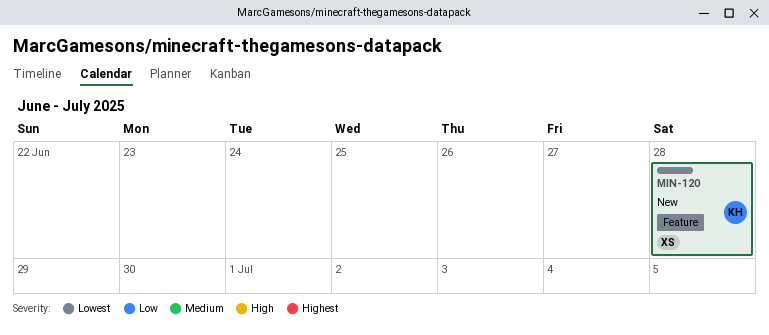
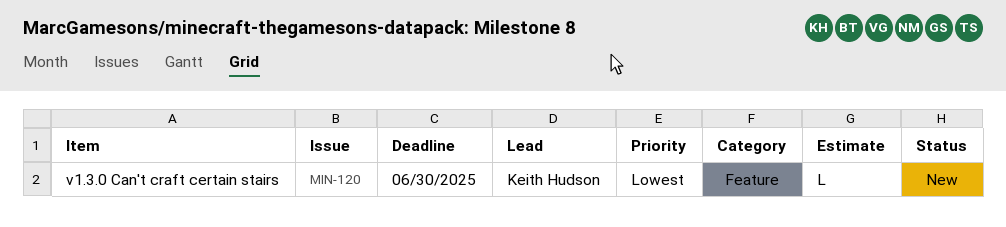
MIN-120, estimate: XS -> L
MIN-120, due: Jun 28 -> Jun 30

